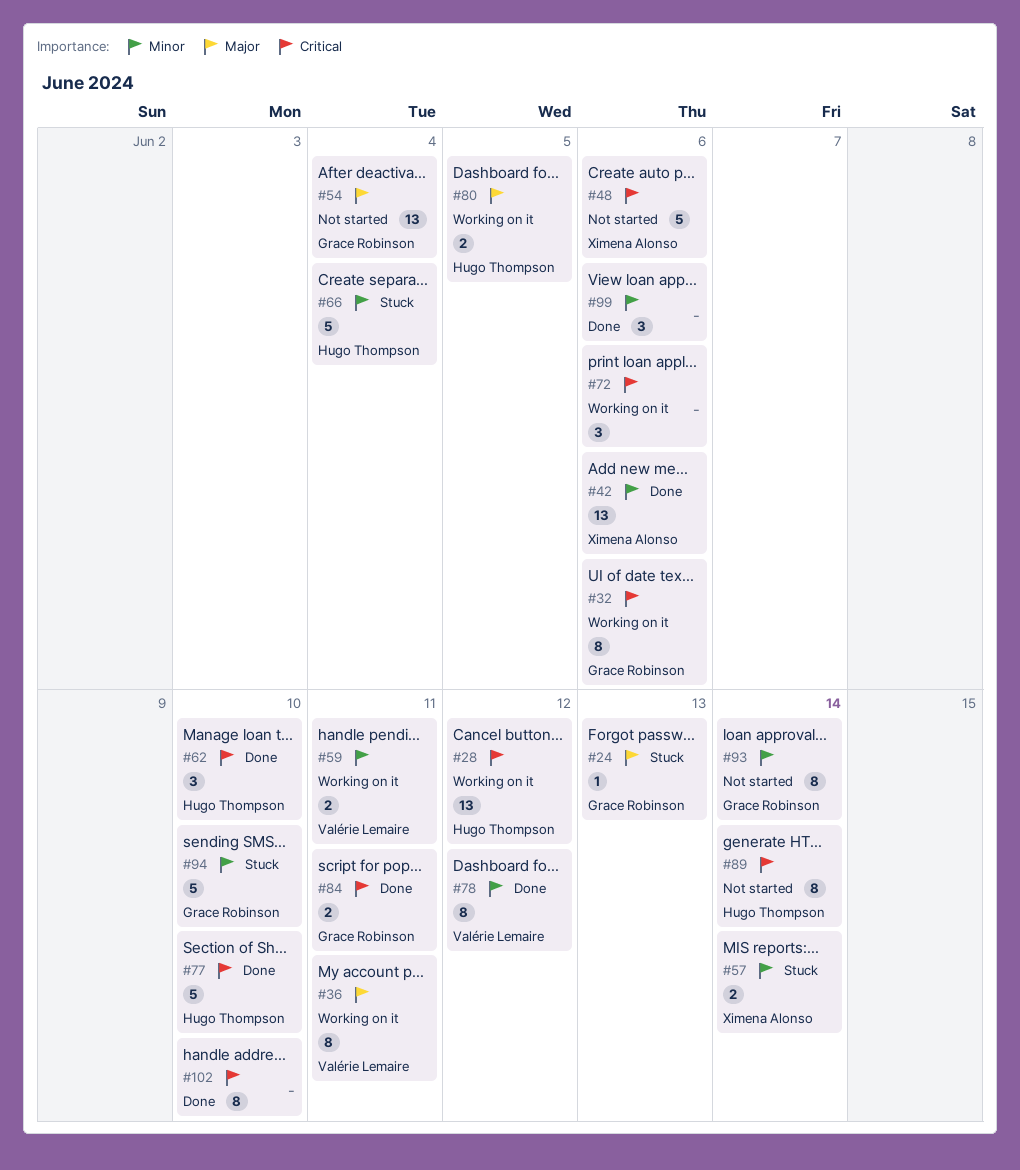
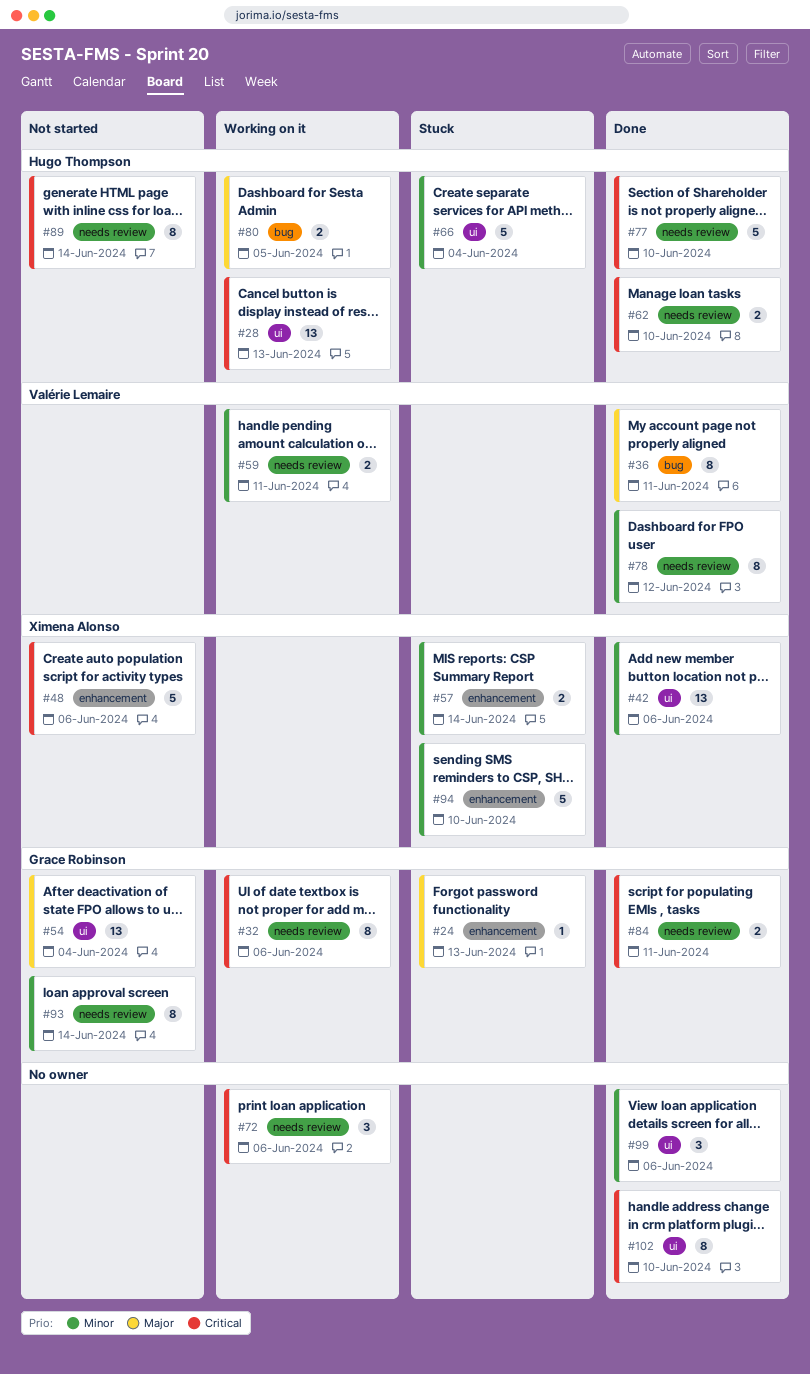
#28, due: Jun 12 -> Jun 13
#36, status: Working on it -> Done
#62, estimate: 3 -> 2
#94, owner: Grace Robinson -> Ximena Alonso

